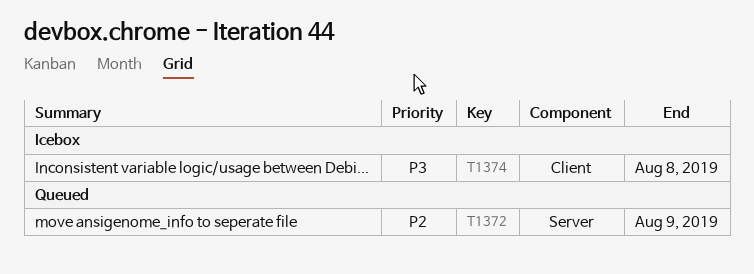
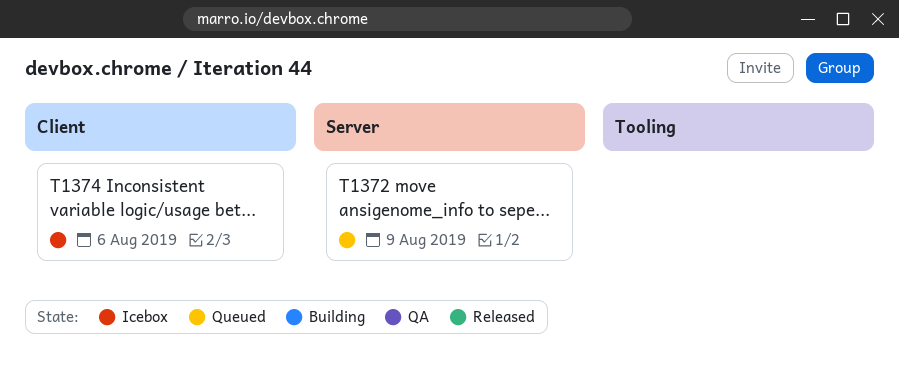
T1374, due: Aug 8 -> Aug 6

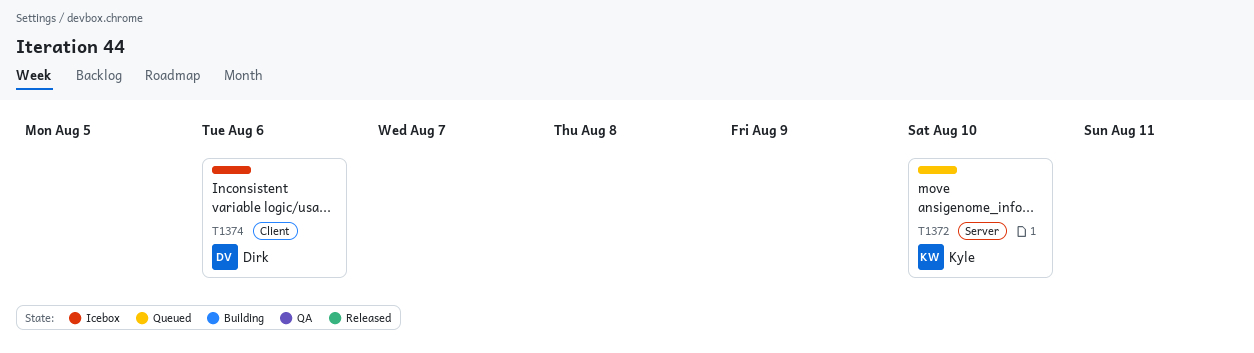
T1372, due: Aug 9 -> Aug 10

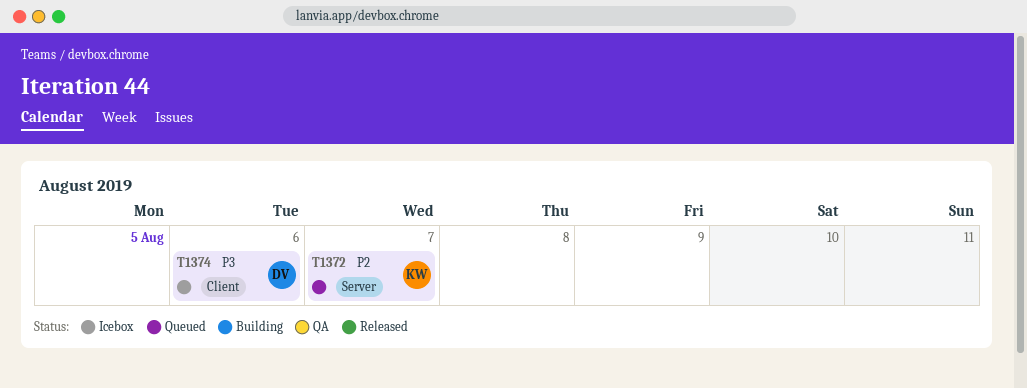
T1372, due: Aug 10 -> Aug 7

